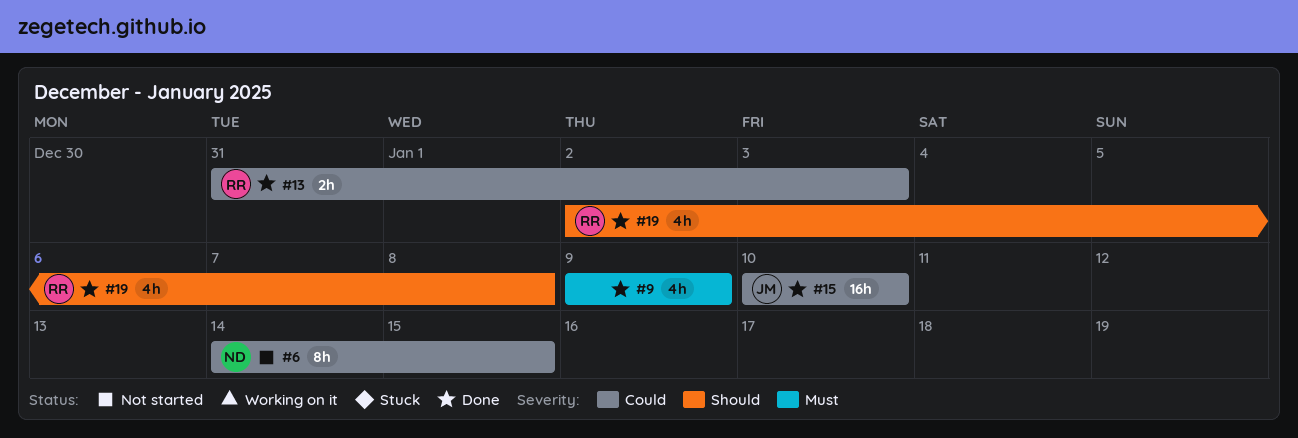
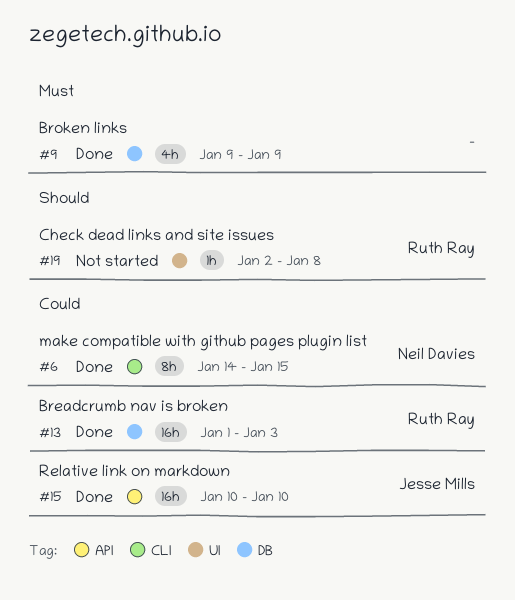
#6, status: Not started -> Done
#13, estimate: 2h -> 16h
#13, start: Dec 31 -> Jan 1
#19, status: Done -> Not started
#19, estimate: 4h -> 1h

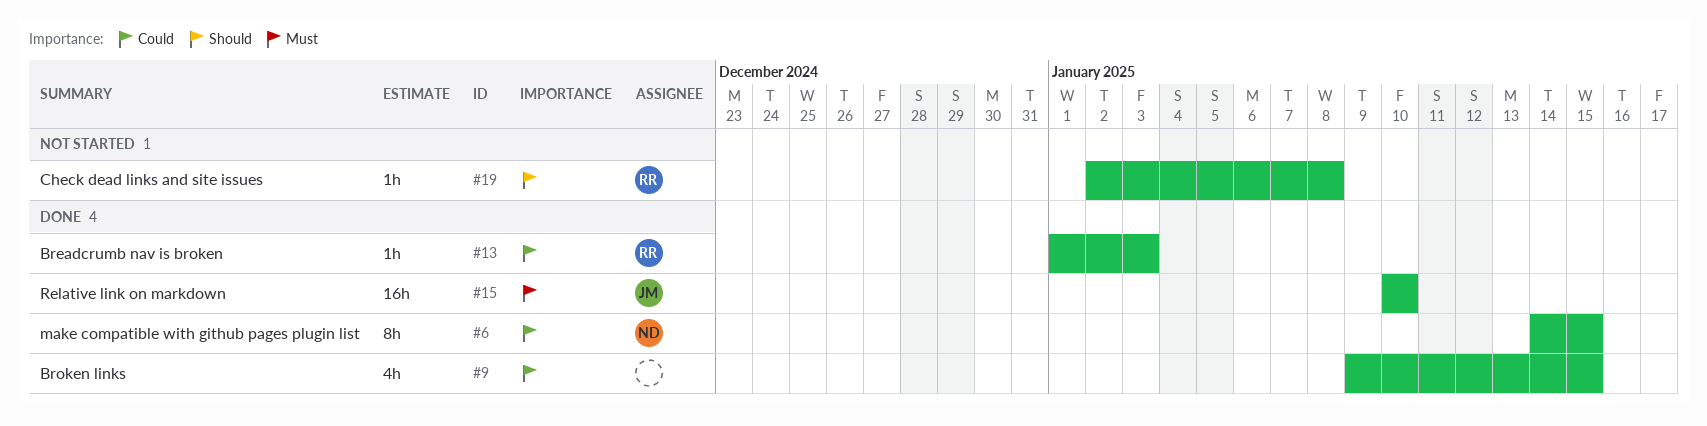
#9, priority: Must -> Could
#9, due: Jan 9 -> Jan 15
#13, estimate: 16h -> 1h
#15, priority: Could -> Must

